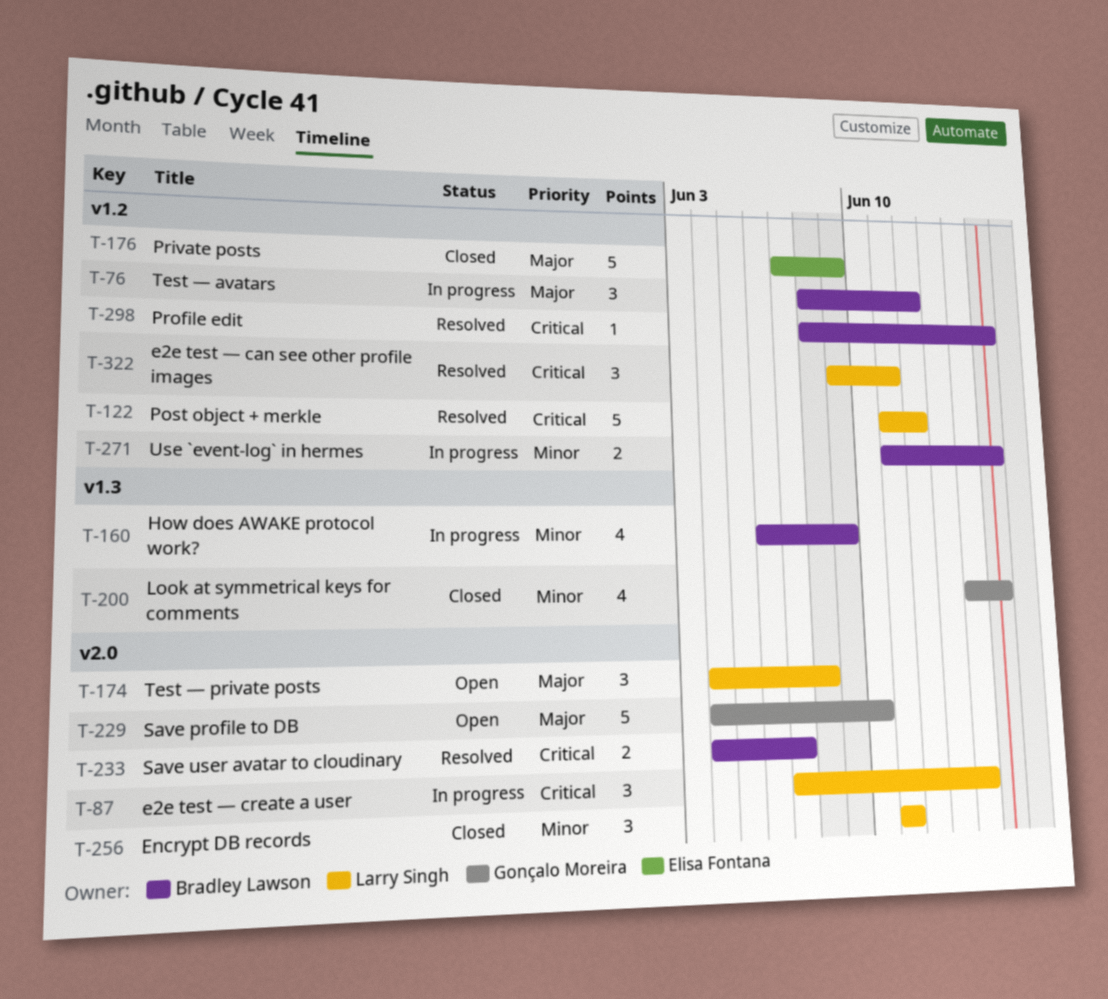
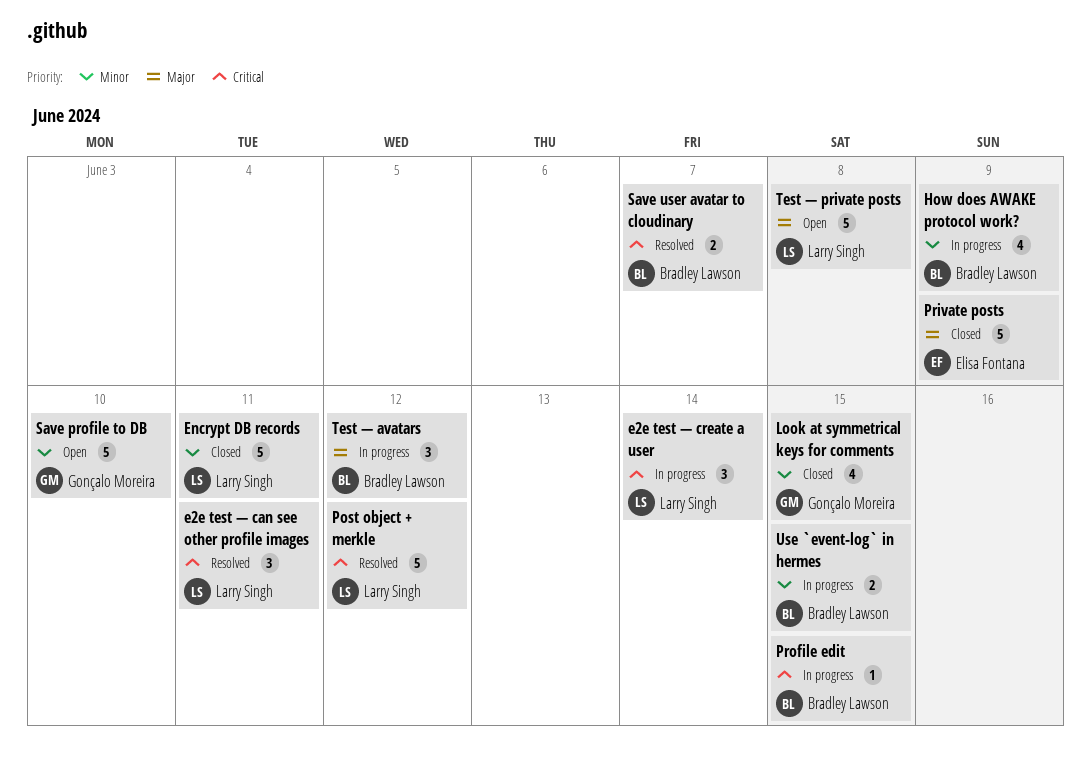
Encrypt DB records, estimate: 3 -> 5
Profile edit, status: Resolved -> In progress
Save profile to DB, priority: Major -> Minor
Test — private posts, estimate: 3 -> 5

